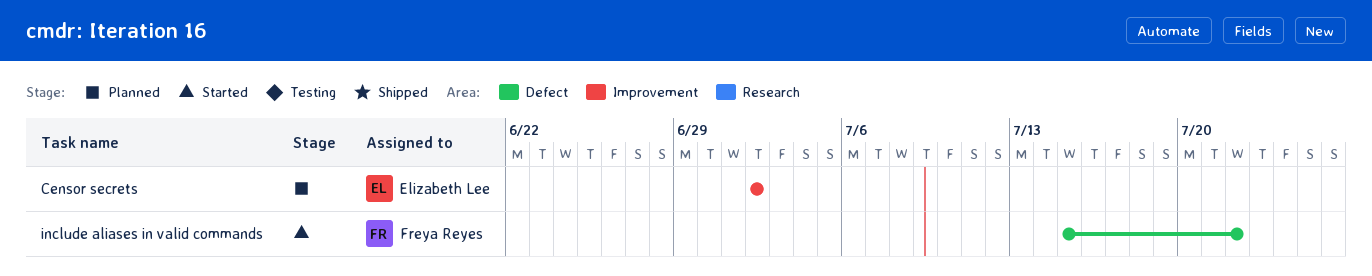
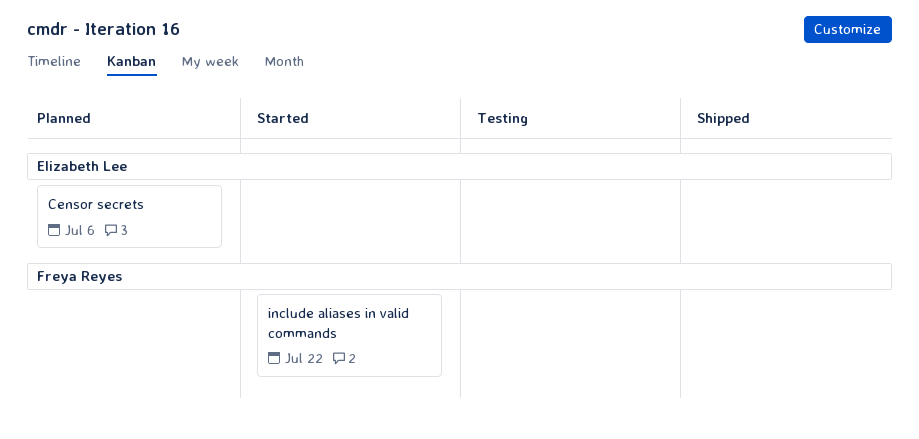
Censor secrets, due: Jul 2 -> Jul 6

